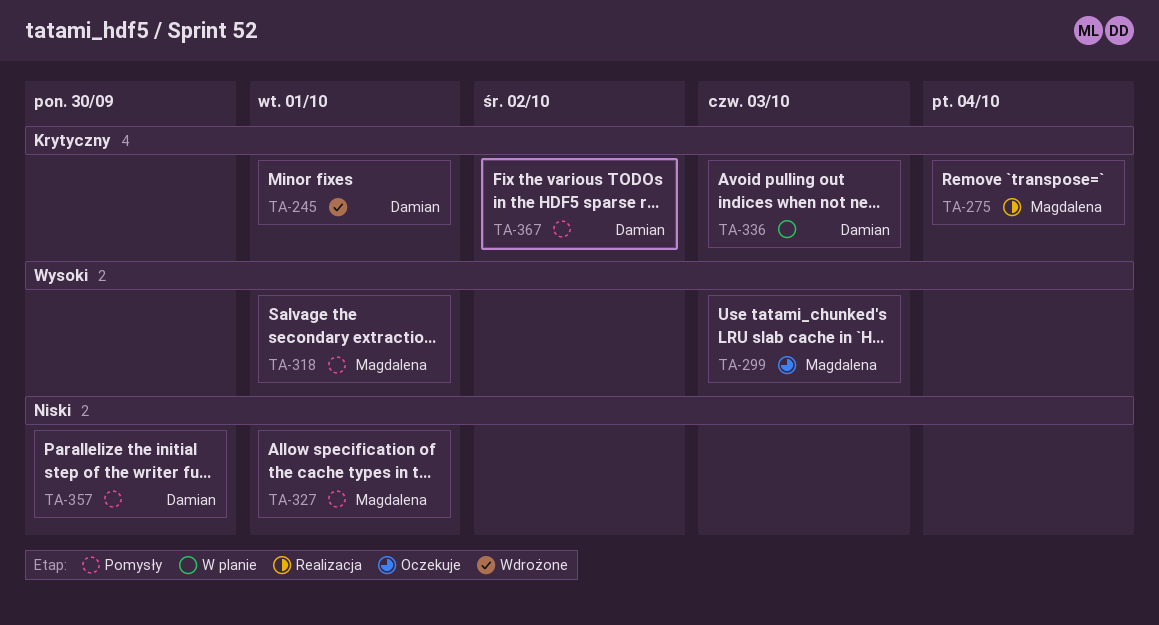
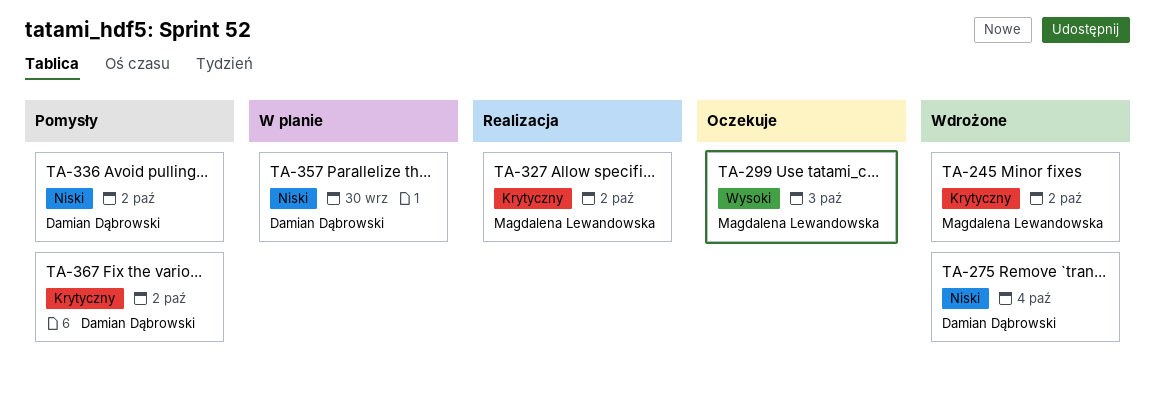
TA-245, owner: Damian Dąbrowski -> Magdalena Lewandowska
TA-245, due: Oct 1 -> Oct 2
TA-275, status: Realizacja -> Wdrożone
TA-275, owner: Magdalena Lewandowska -> Damian Dąbrowski
TA-275, priority: Krytyczny -> Niski
TA-318: present -> none
TA-327, status: Pomysły -> Realizacja
TA-327, priority: Niski -> Krytyczny
TA-327, due: Oct 1 -> Oct 2
TA-336, status: W planie -> Pomysły
TA-336, priority: Krytyczny -> Niski
TA-336, due: Oct 3 -> Oct 2
TA-357, status: Pomysły -> W planie

